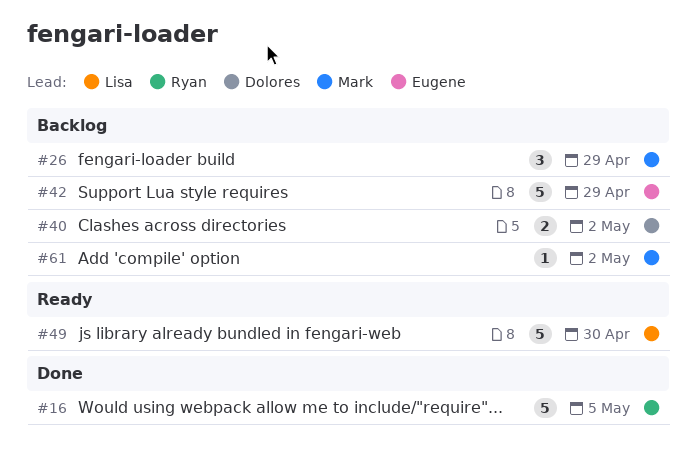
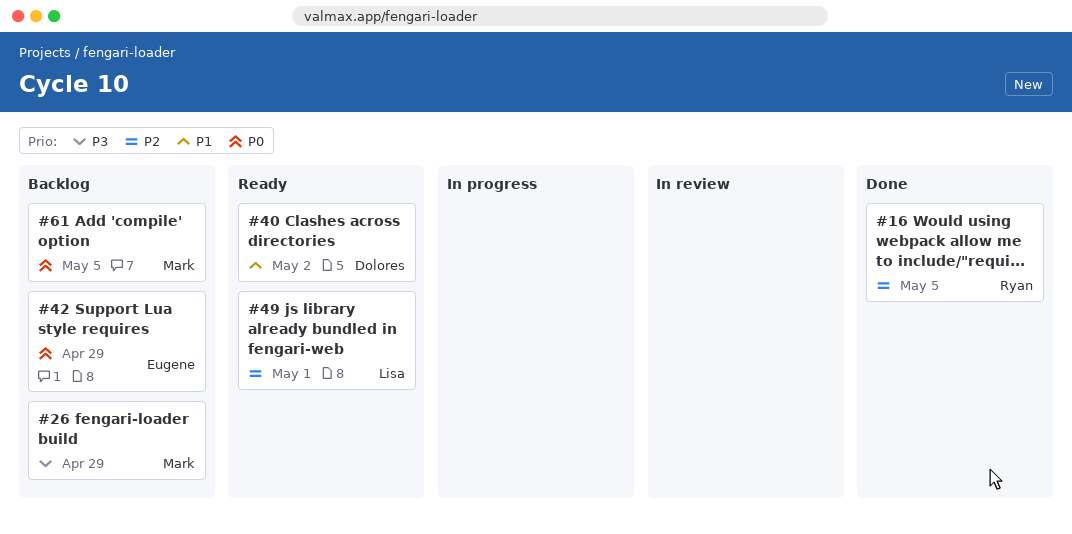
#40, status: Backlog -> Ready
#49, due: Apr 30 -> May 1
#61, due: May 2 -> May 5

